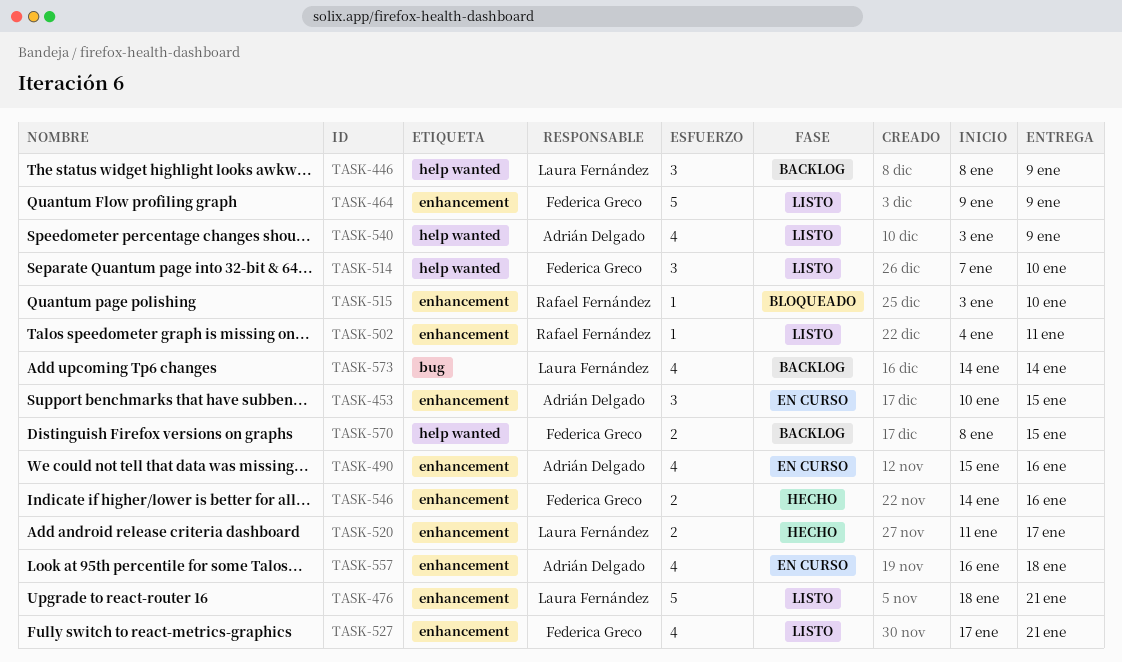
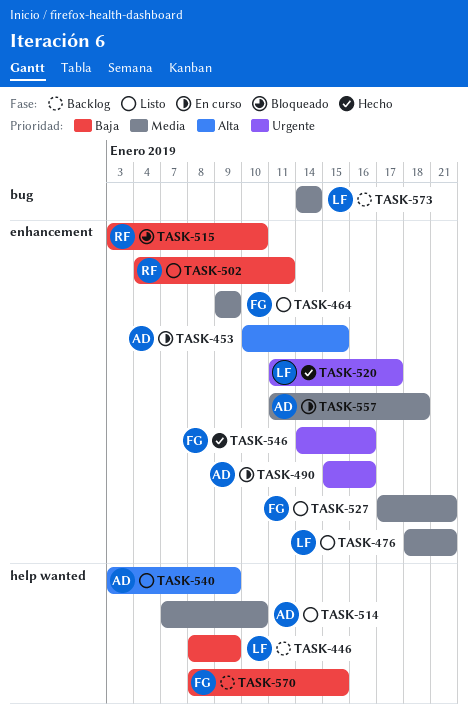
TASK-514, owner: Federica Greco -> Adrián Delgado
TASK-557, start: Jan 16 -> Jan 11

